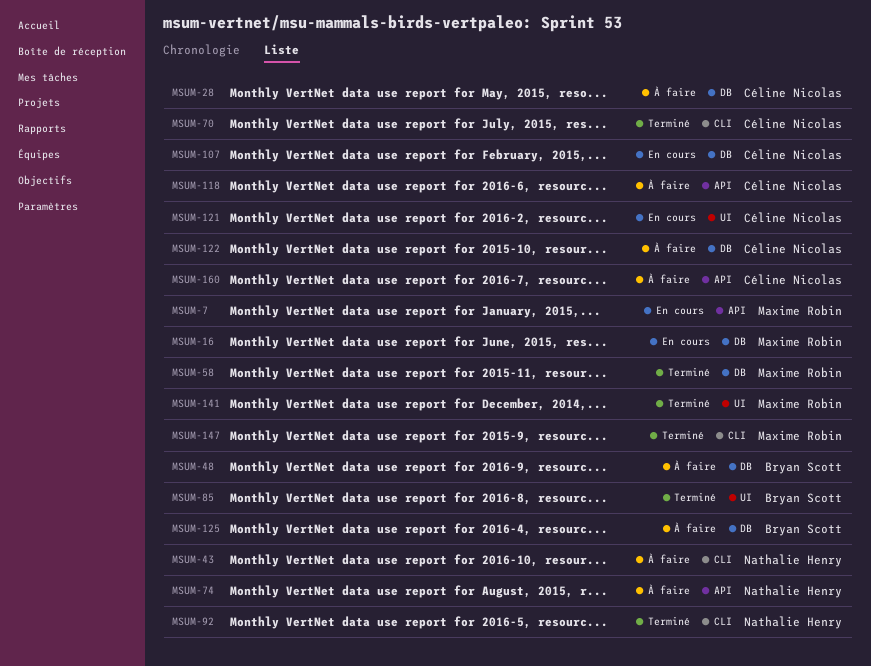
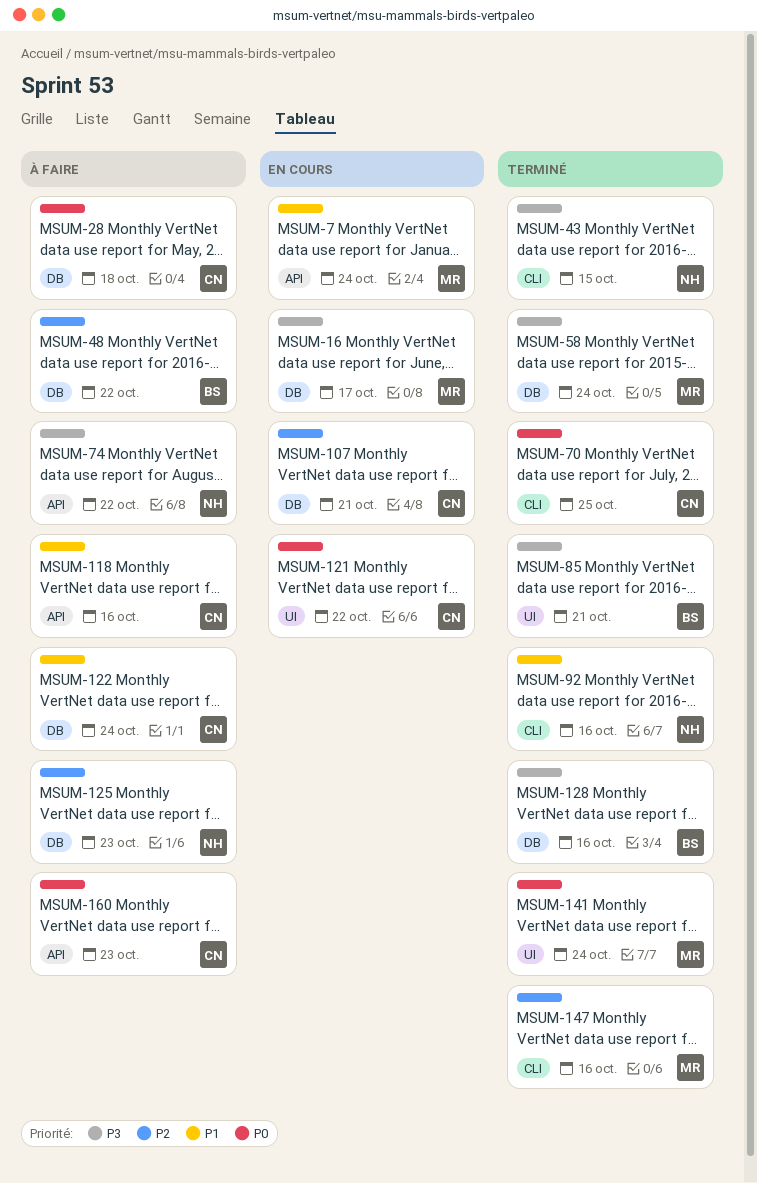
MSUM-43, status: À faire -> Terminé
MSUM-125, owner: Bryan Scott -> Nathalie Henry
MSUM-128: none -> present

